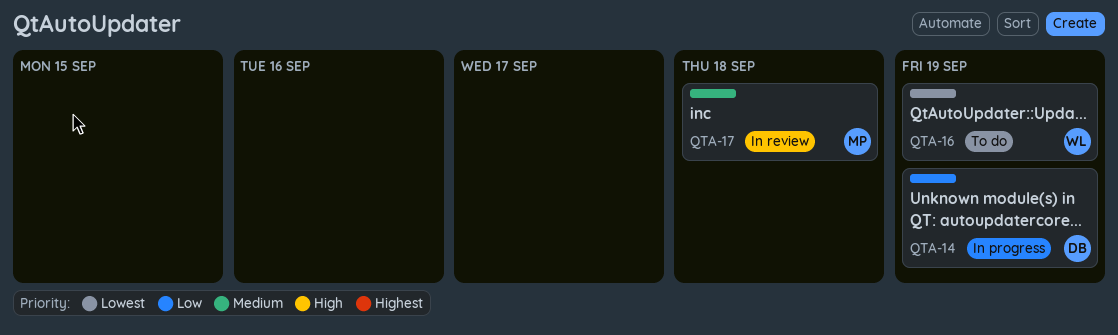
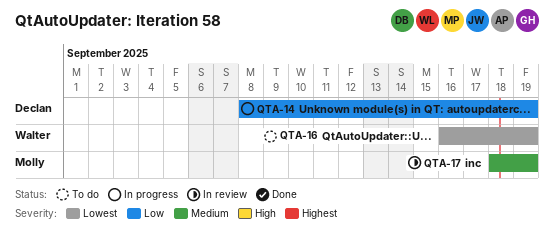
QTA-17, due: Sep 18 -> Sep 19

